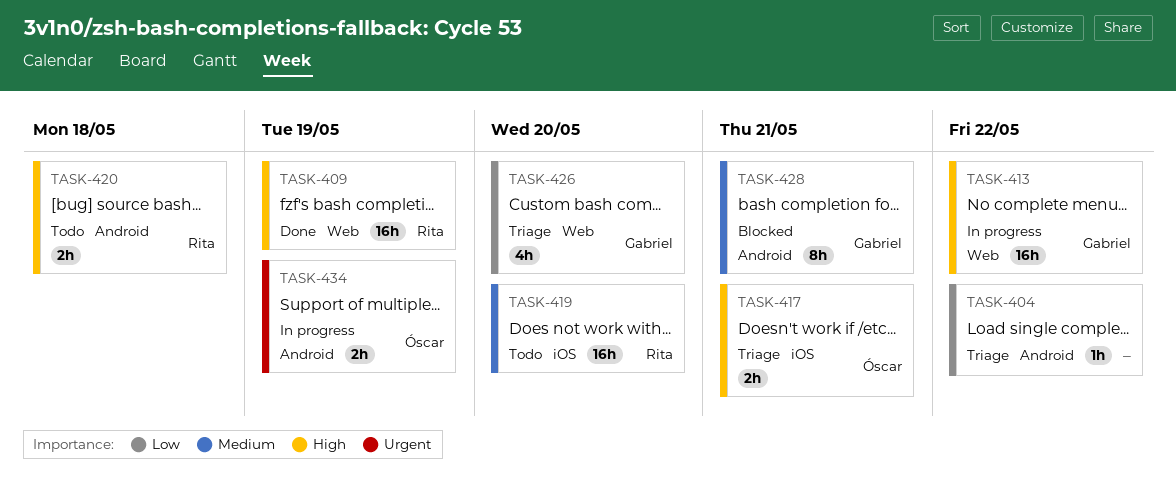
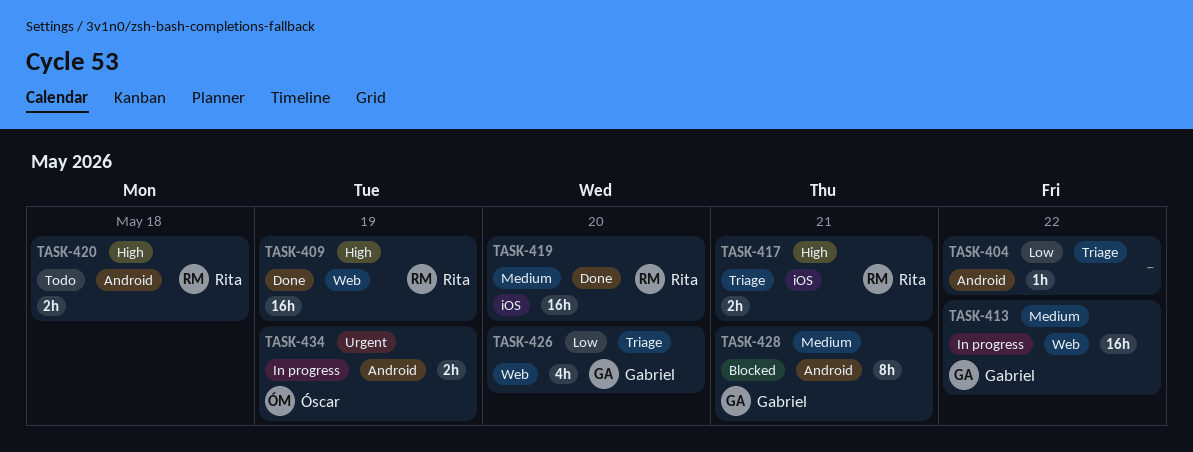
TASK-413, priority: High -> Medium
TASK-417, owner: Óscar -> Rita
TASK-419, status: Todo -> Done

